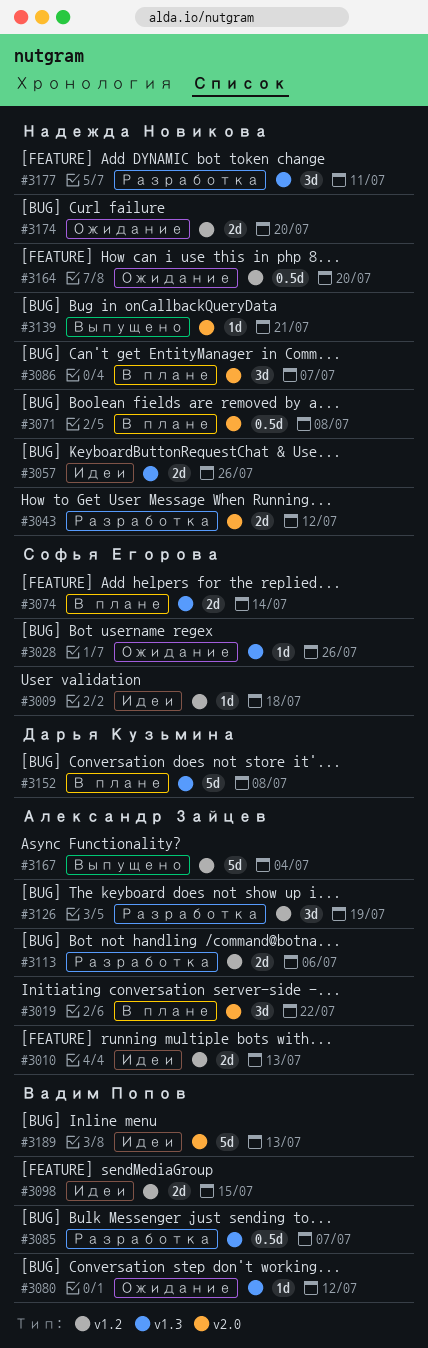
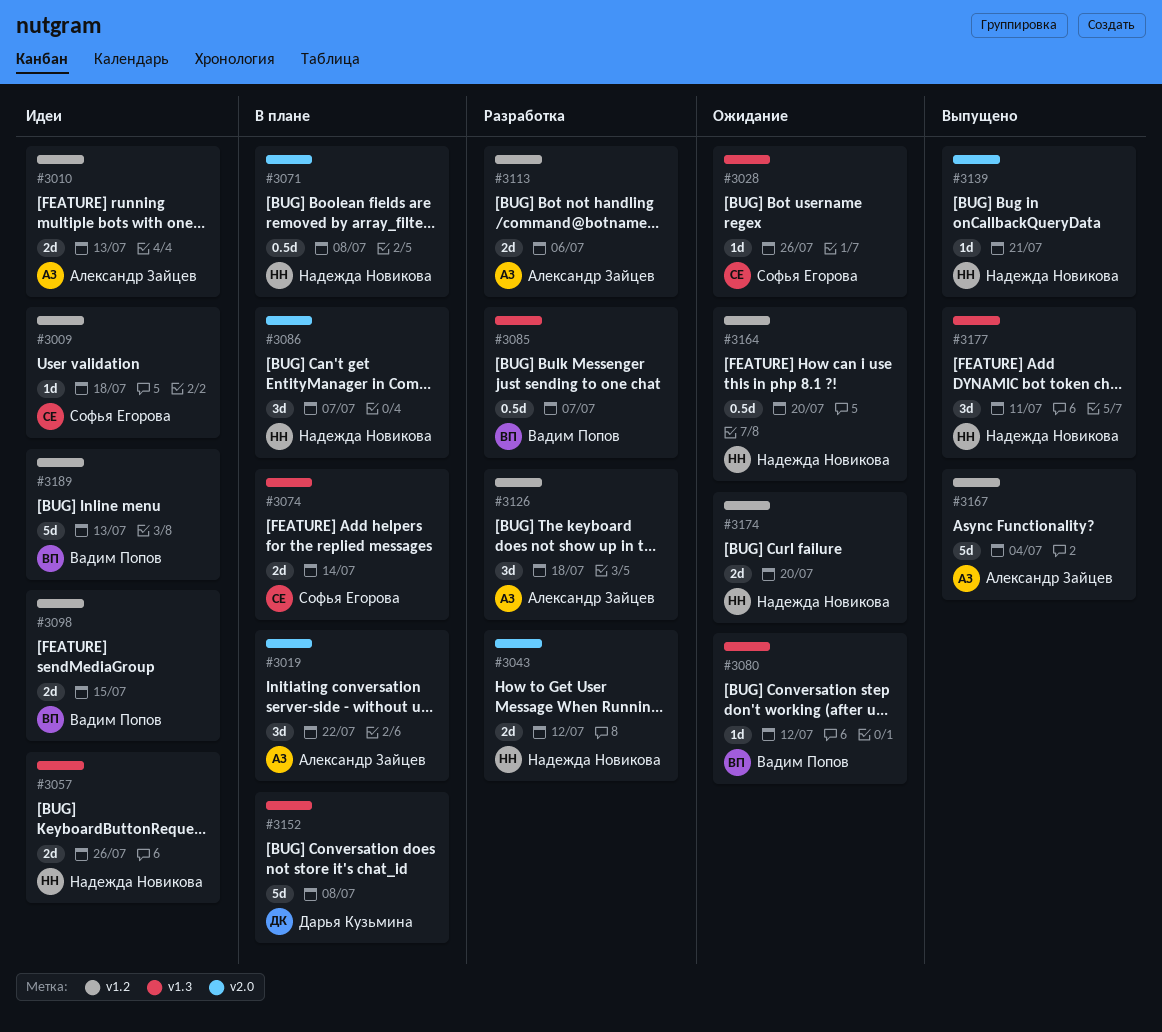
#3126, due: Jul 19 -> Jul 18
#3177, status: Разработка -> Выпущено
#3189, label: v2.0 -> v1.2

